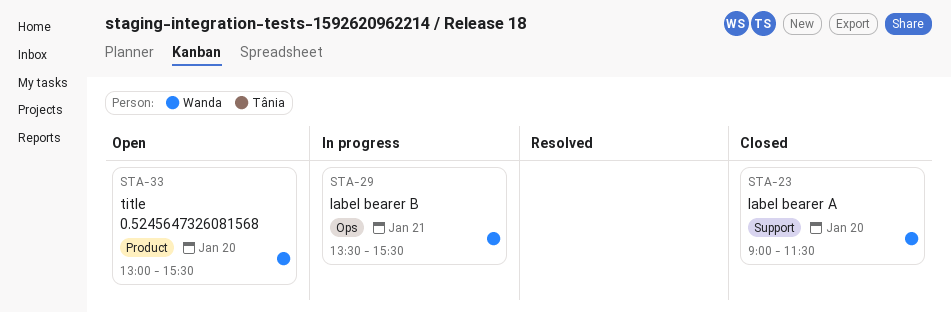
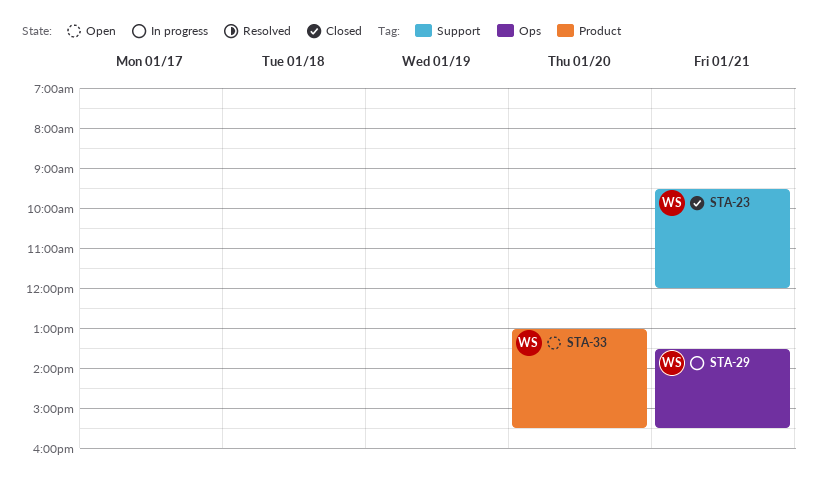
STA-23, day: Jan 20 -> Jan 21
STA-23, begins: 09:00 -> 09:30
STA-23, ends: 11:30 -> 12:00

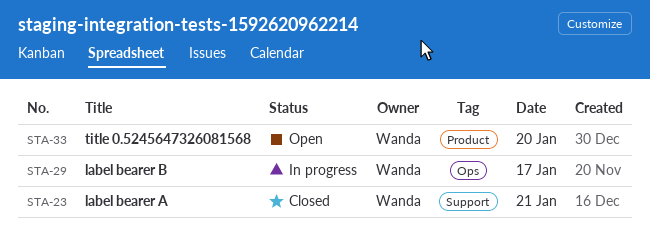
STA-29, day: Jan 21 -> Jan 17

